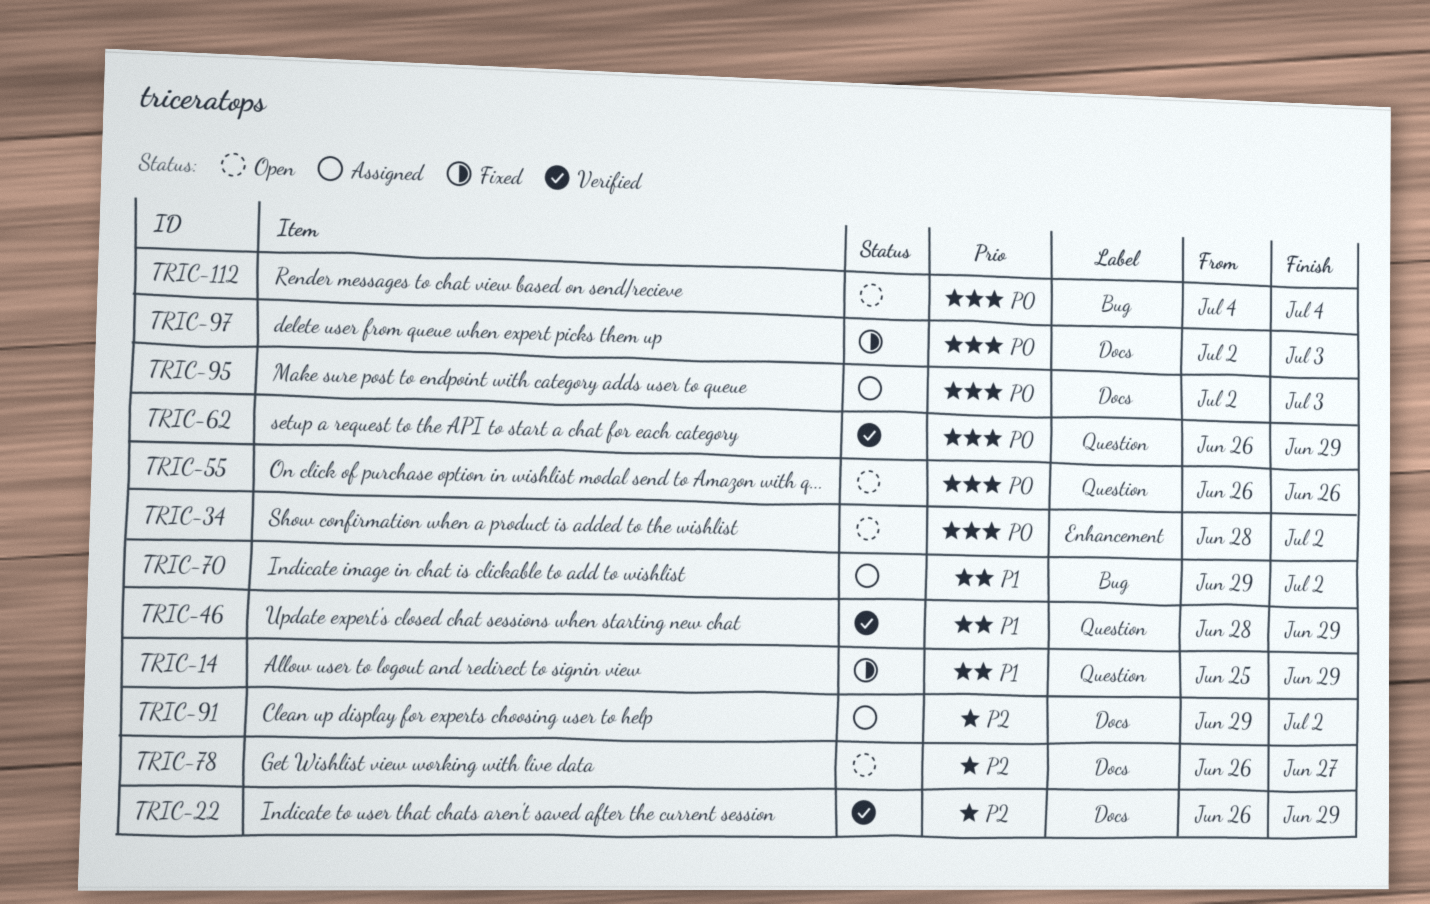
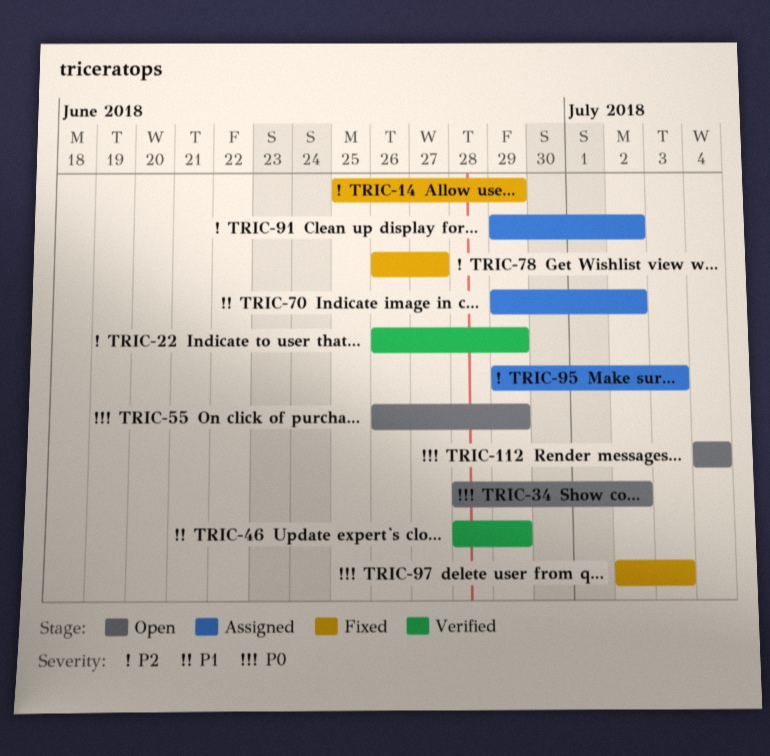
TRIC-14, priority: P1 -> P2
TRIC-55, due: Jun 26 -> Jun 29
TRIC-62: present -> none
TRIC-78, status: Open -> Fixed
TRIC-95, priority: P0 -> P2
TRIC-95, start: Jul 2 -> Jun 29

